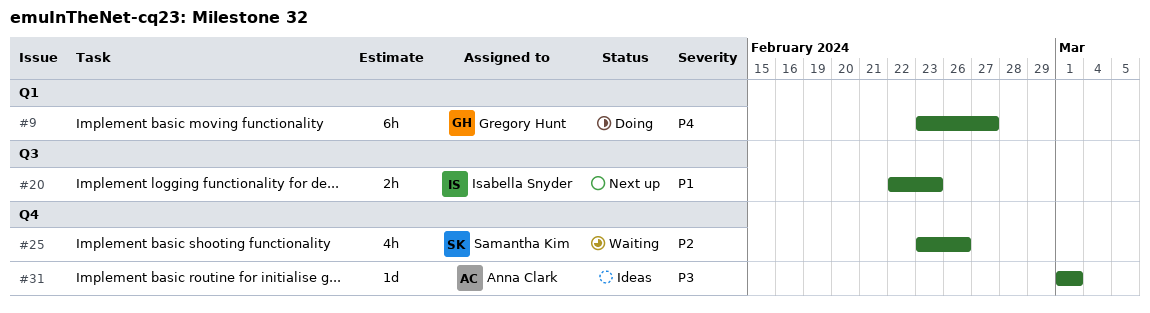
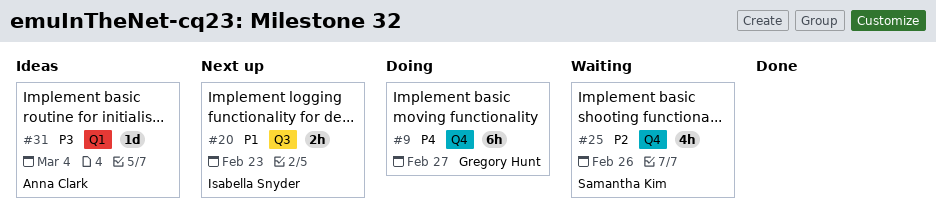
#9, label: Q1 -> Q4
#31, label: Q4 -> Q1
#31, due: Mar 1 -> Mar 4

